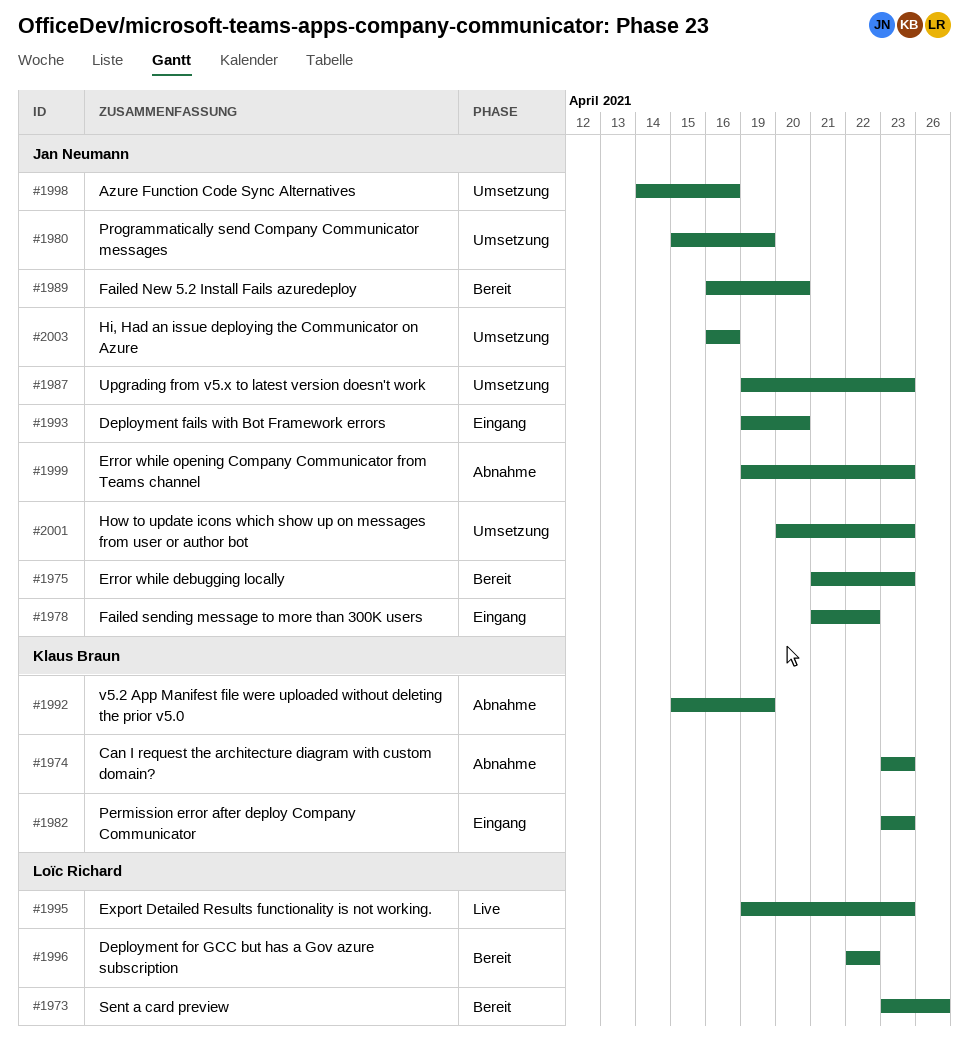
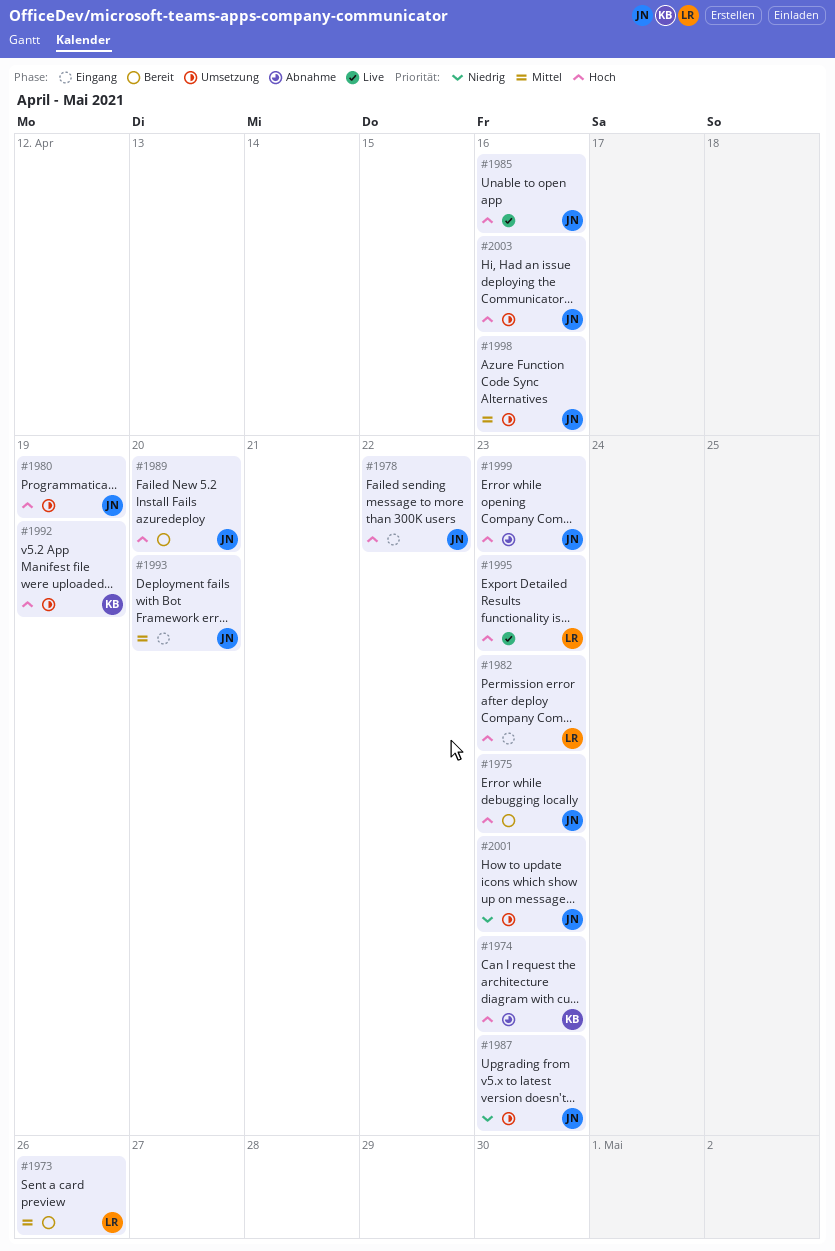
#1982, owner: Klaus Braun -> Loïc Richard
#1985: none -> present
#1992, status: Abnahme -> Umsetzung
#1996: present -> none

